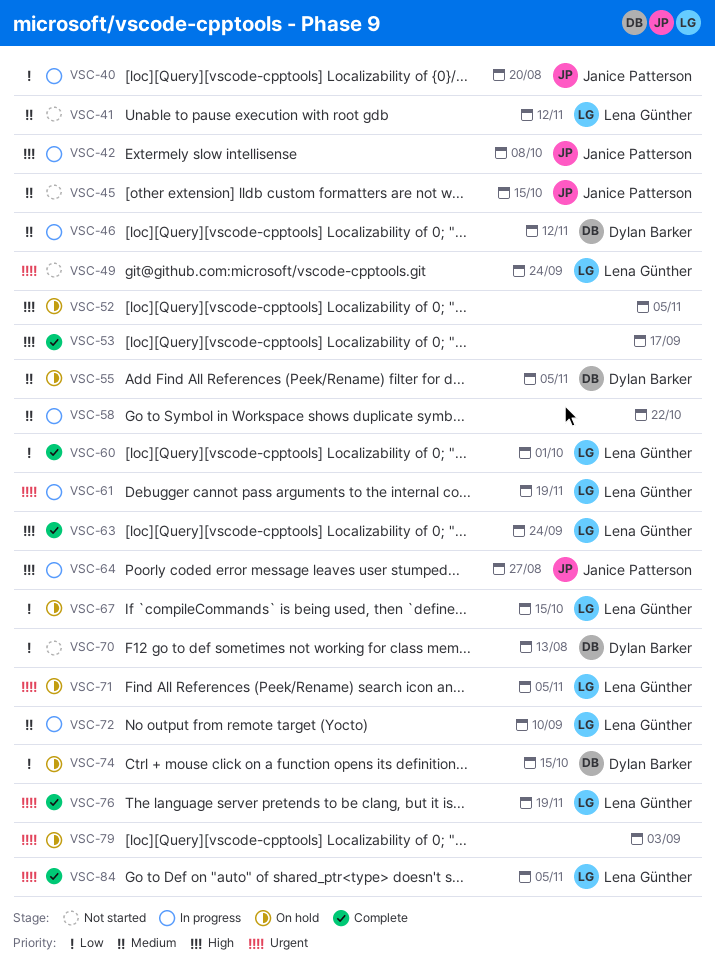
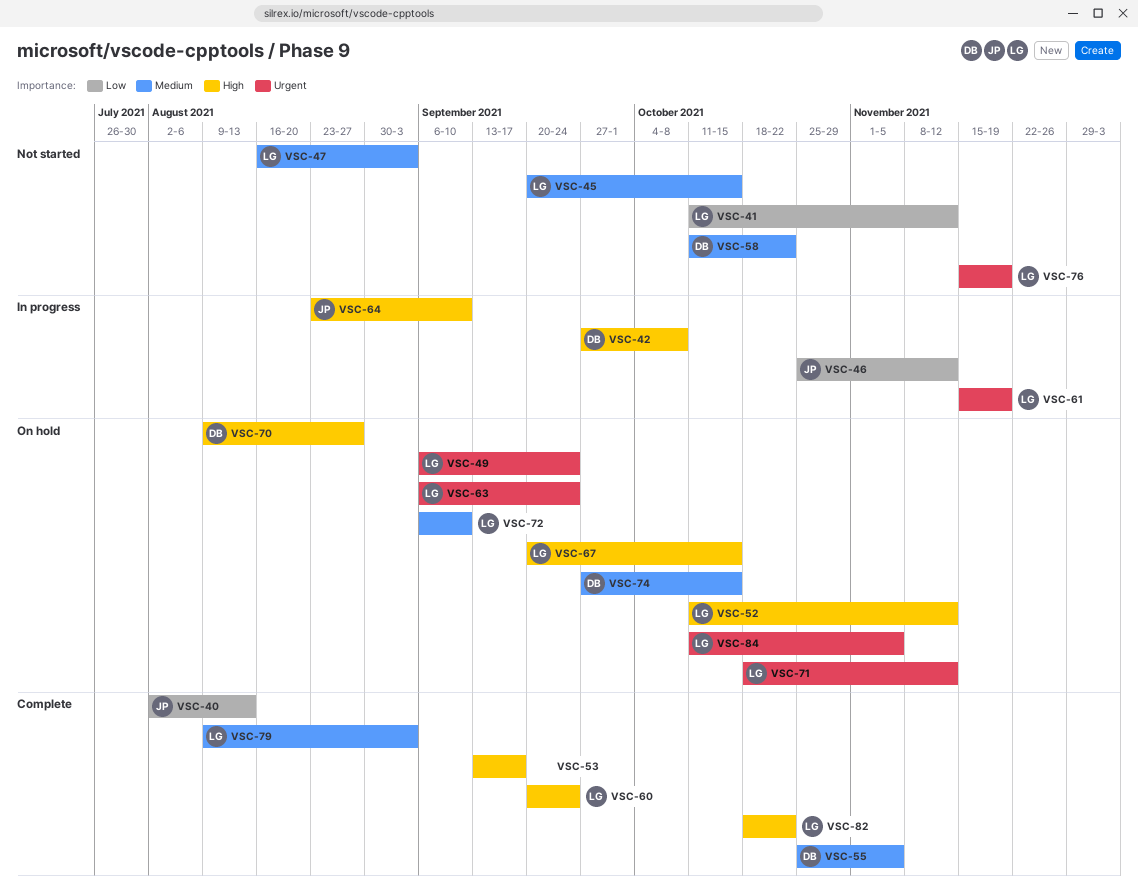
VSC-40, status: In progress -> Complete
VSC-40, due: Aug 20 -> Aug 13
VSC-41, priority: Medium -> Low
VSC-42, owner: Janice Patterson -> Dylan Barker
VSC-45, owner: Janice Patterson -> Lena Günther
VSC-46, owner: Dylan Barker -> Janice Patterson
VSC-46, priority: Medium -> Low
VSC-47: none -> present
VSC-49, status: Not started -> On hold
VSC-52, owner: none -> Lena Günther
VSC-52, due: Nov 5 -> Nov 12
VSC-55, status: On hold -> Complete
VSC-58, status: In progress -> Not started
VSC-58, owner: none -> Dylan Barker
VSC-60, priority: Low -> High
VSC-60, due: Oct 1 -> Sep 24
VSC-63, status: Complete -> On hold
VSC-63, priority: High -> Urgent
VSC-64, due: Aug 27 -> Sep 10
VSC-67, priority: Low -> High
VSC-70, status: Not started -> On hold
VSC-70, priority: Low -> High
VSC-70, due: Aug 13 -> Aug 27
VSC-71, due: Nov 5 -> Nov 12
VSC-72, status: In progress -> On hold
VSC-74, priority: Low -> Medium
VSC-76, status: Complete -> Not started
VSC-79, status: On hold -> Complete
VSC-79, owner: none -> Lena Günther
VSC-79, priority: Urgent -> Medium
VSC-82: none -> present
VSC-84, status: Complete -> On hold

